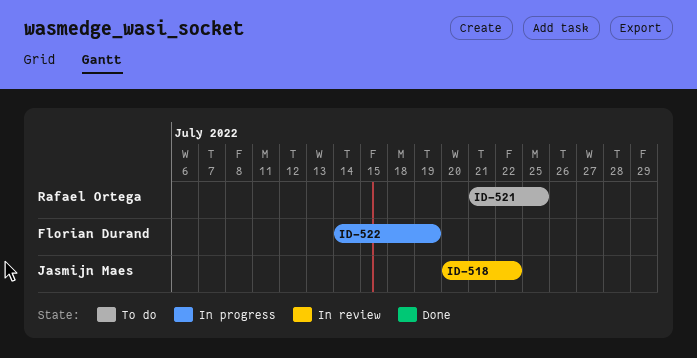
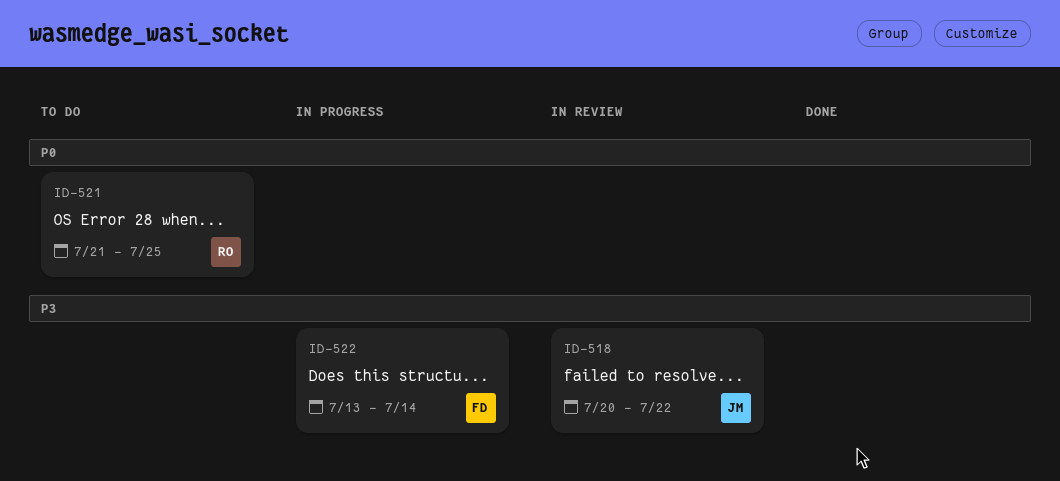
ID-522, start: Jul 14 -> Jul 13
ID-522, due: Jul 19 -> Jul 14

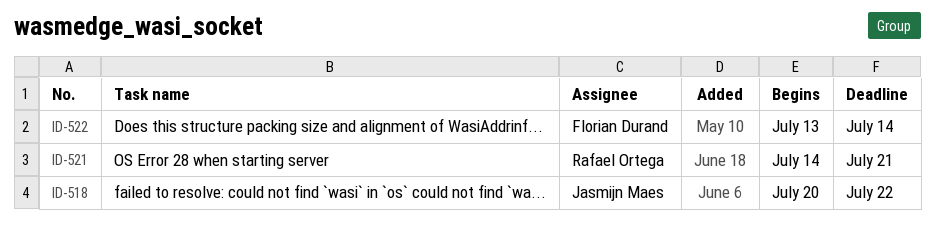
ID-521, start: Jul 21 -> Jul 14
ID-521, due: Jul 25 -> Jul 21

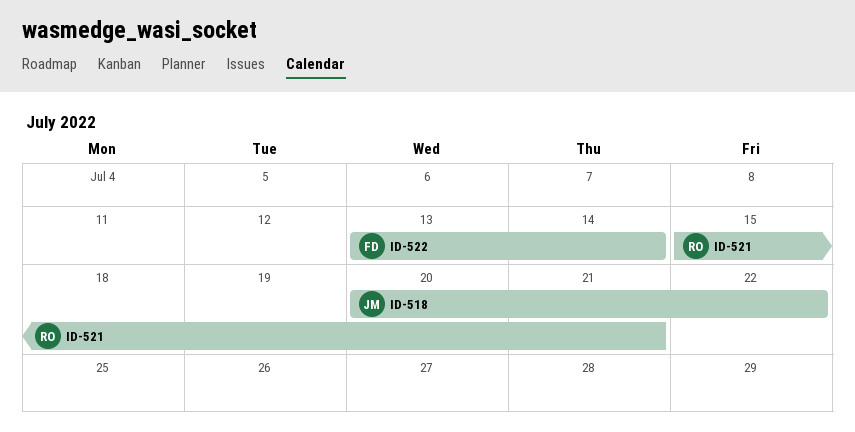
ID-521, start: Jul 14 -> Jul 15

